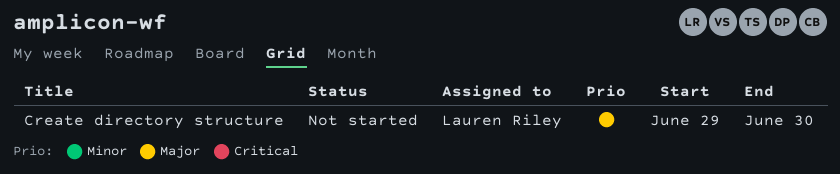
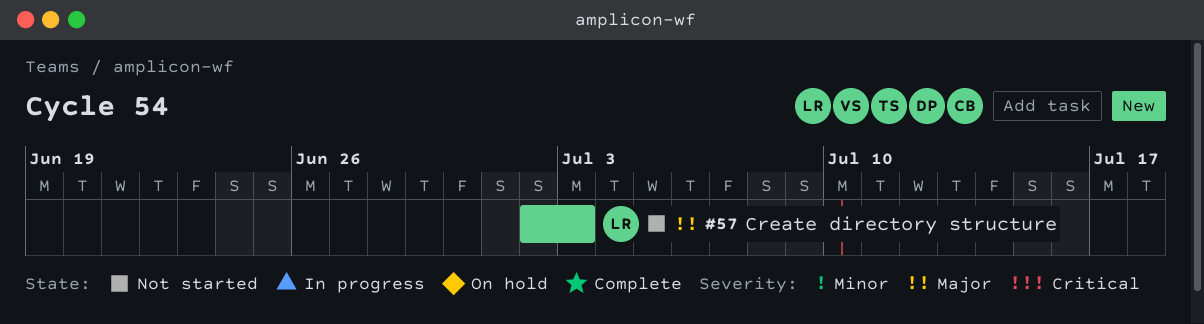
Create directory structure, start: Jun 29 -> Jul 2
Create directory structure, due: Jun 30 -> Jul 3

